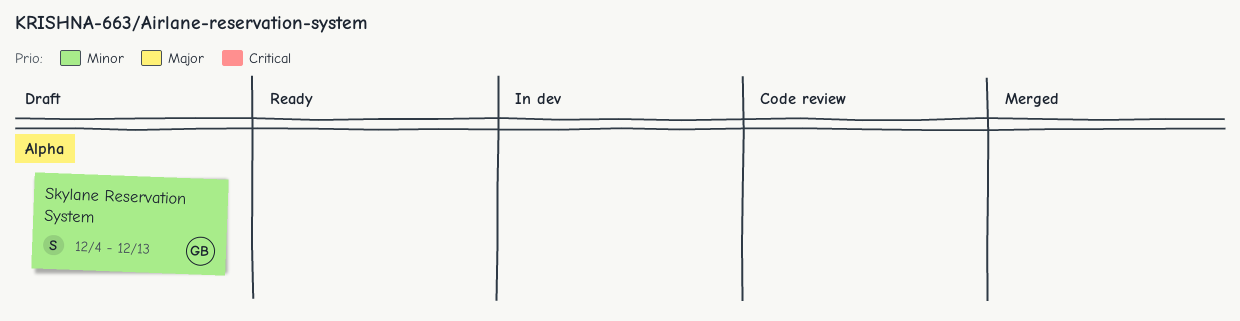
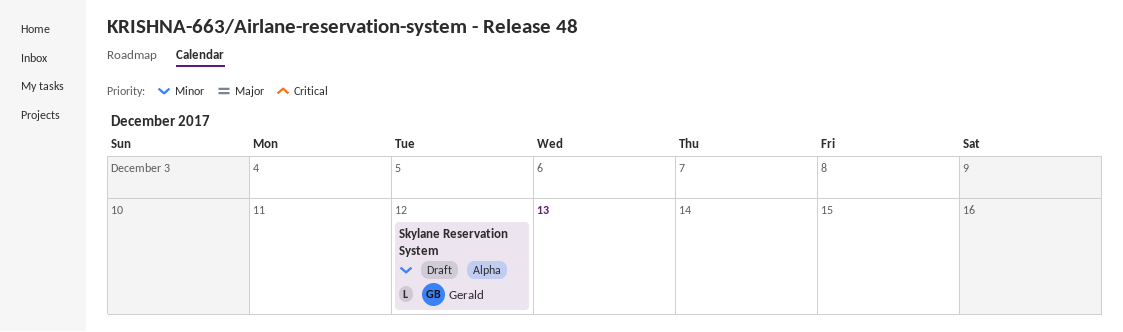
Skylane Reservation System, estimate: S -> L
Skylane Reservation System, due: Dec 13 -> Dec 12

